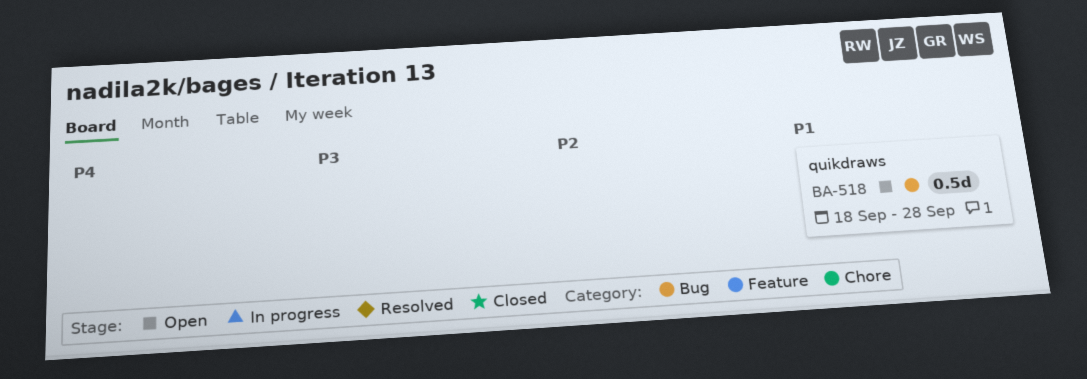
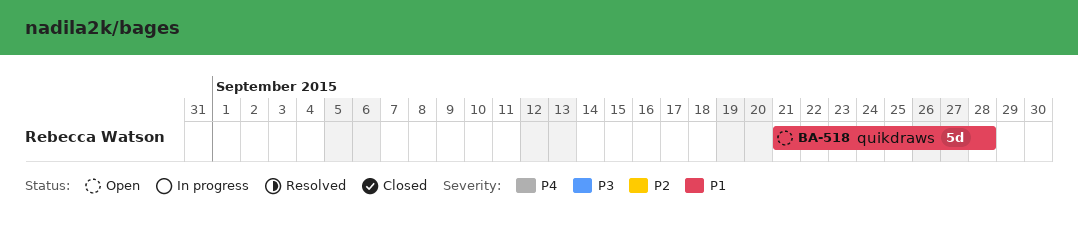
BA-518, estimate: 0.5d -> 5d
BA-518, start: Sep 18 -> Sep 21

